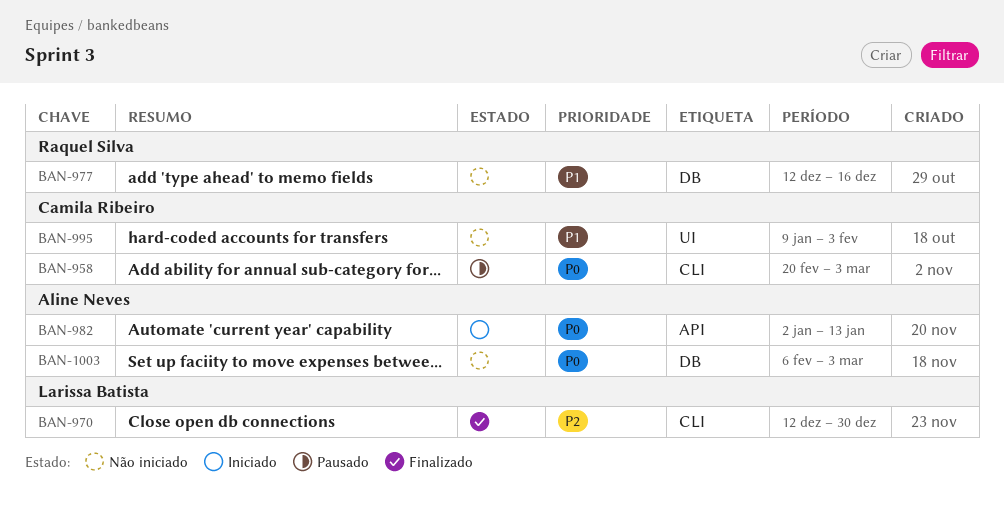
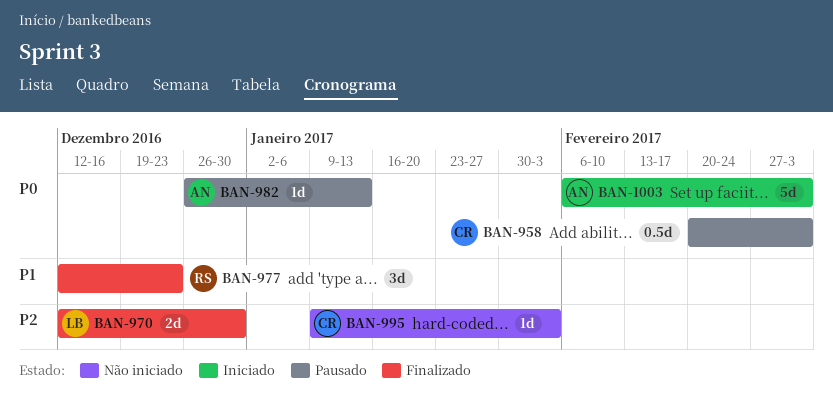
BAN-977, status: Não iniciado -> Finalizado
BAN-977, due: Dec 16 -> Dec 23
BAN-982, status: Iniciado -> Pausado
BAN-982, start: Jan 2 -> Dec 26
BAN-995, priority: P1 -> P2
BAN-1003, status: Não iniciado -> Iniciado

